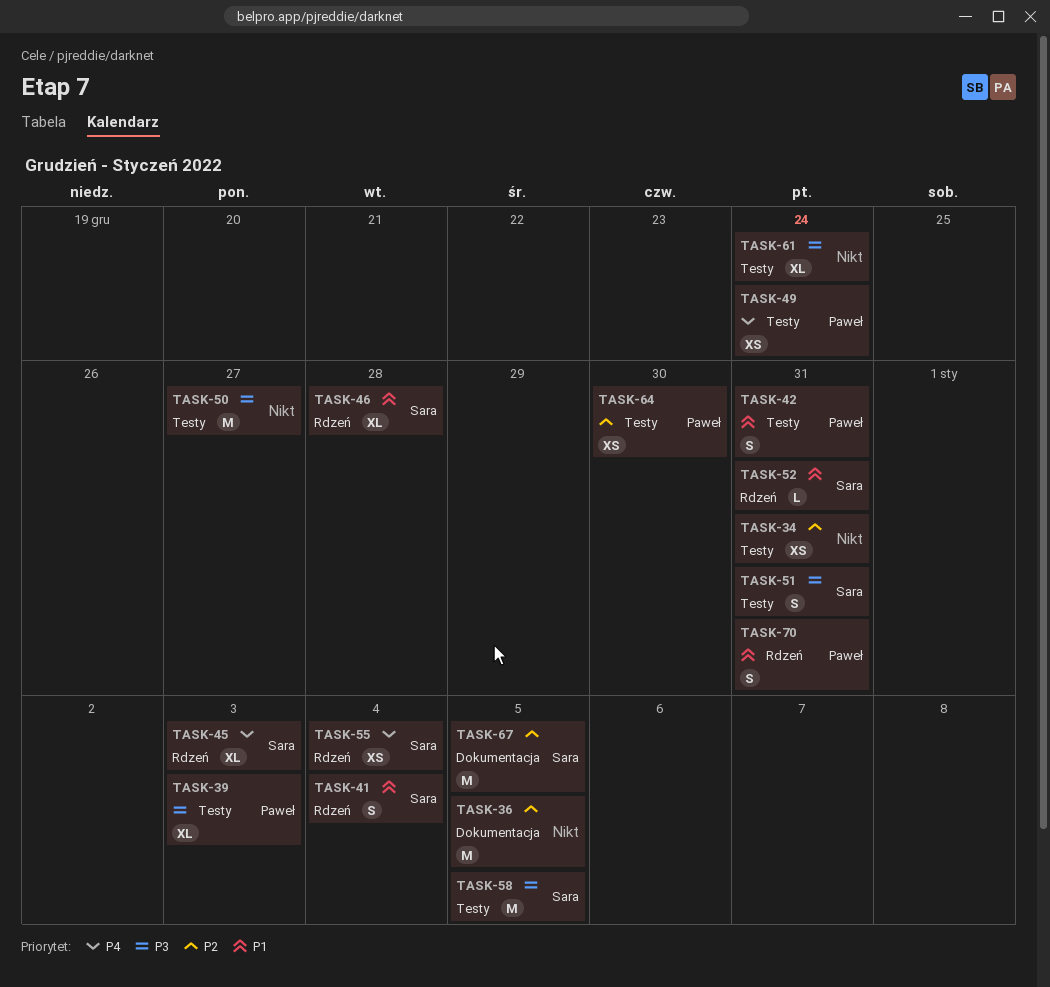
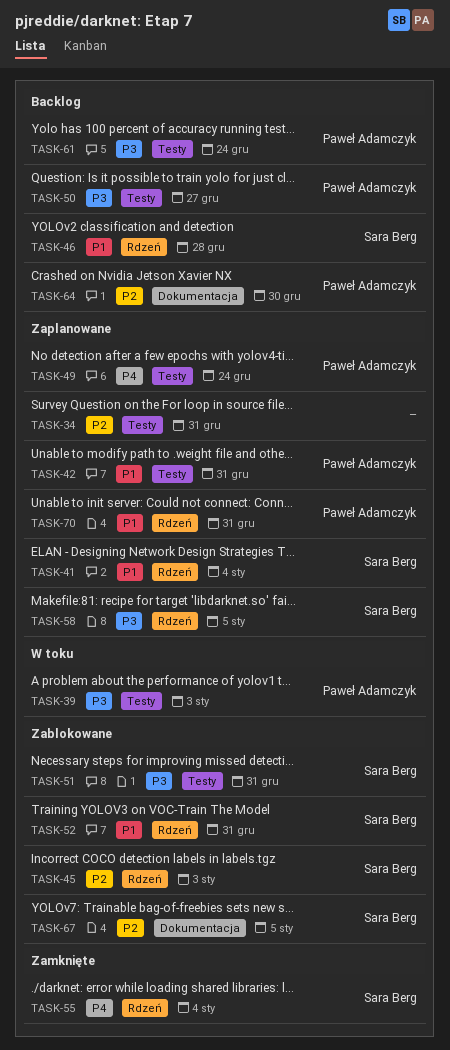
TASK-36: present -> none
TASK-45, priority: P4 -> P2
TASK-50, owner: none -> Paweł Adamczyk
TASK-58, label: Testy -> Rdzeń
TASK-61, owner: none -> Paweł Adamczyk
TASK-64, label: Testy -> Dokumentacja

